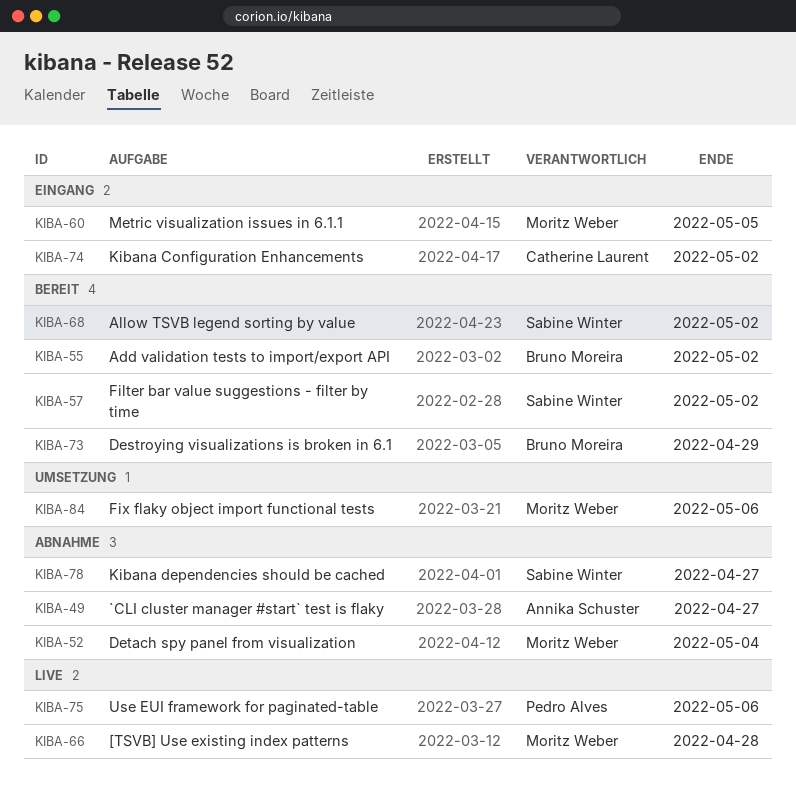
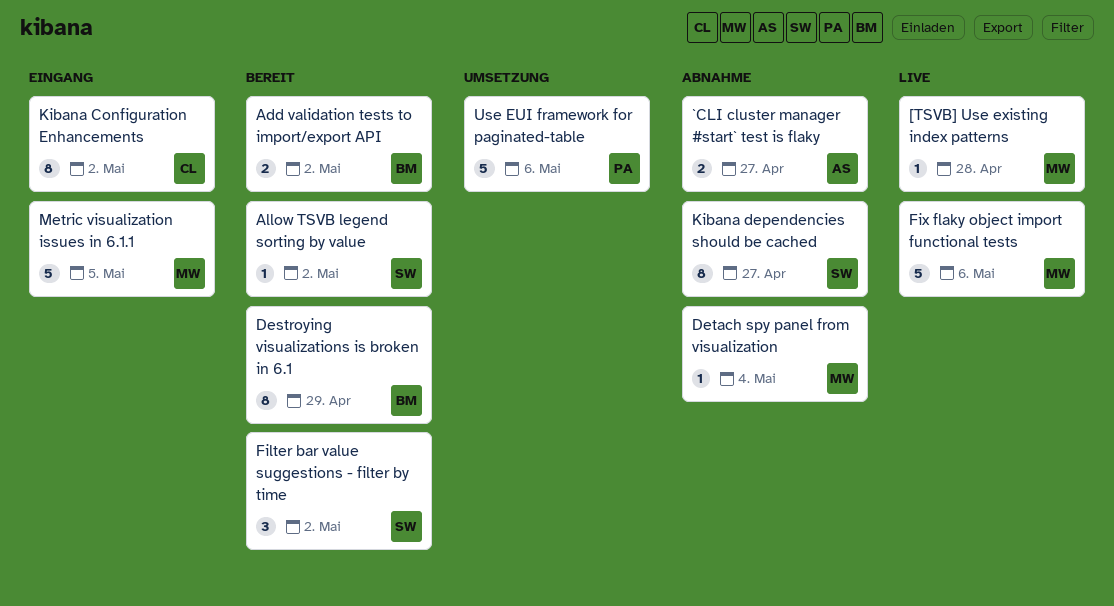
Fix flaky object import functional tests, status: Umsetzung -> Live
Use EUI framework for paginated-table, status: Live -> Umsetzung

